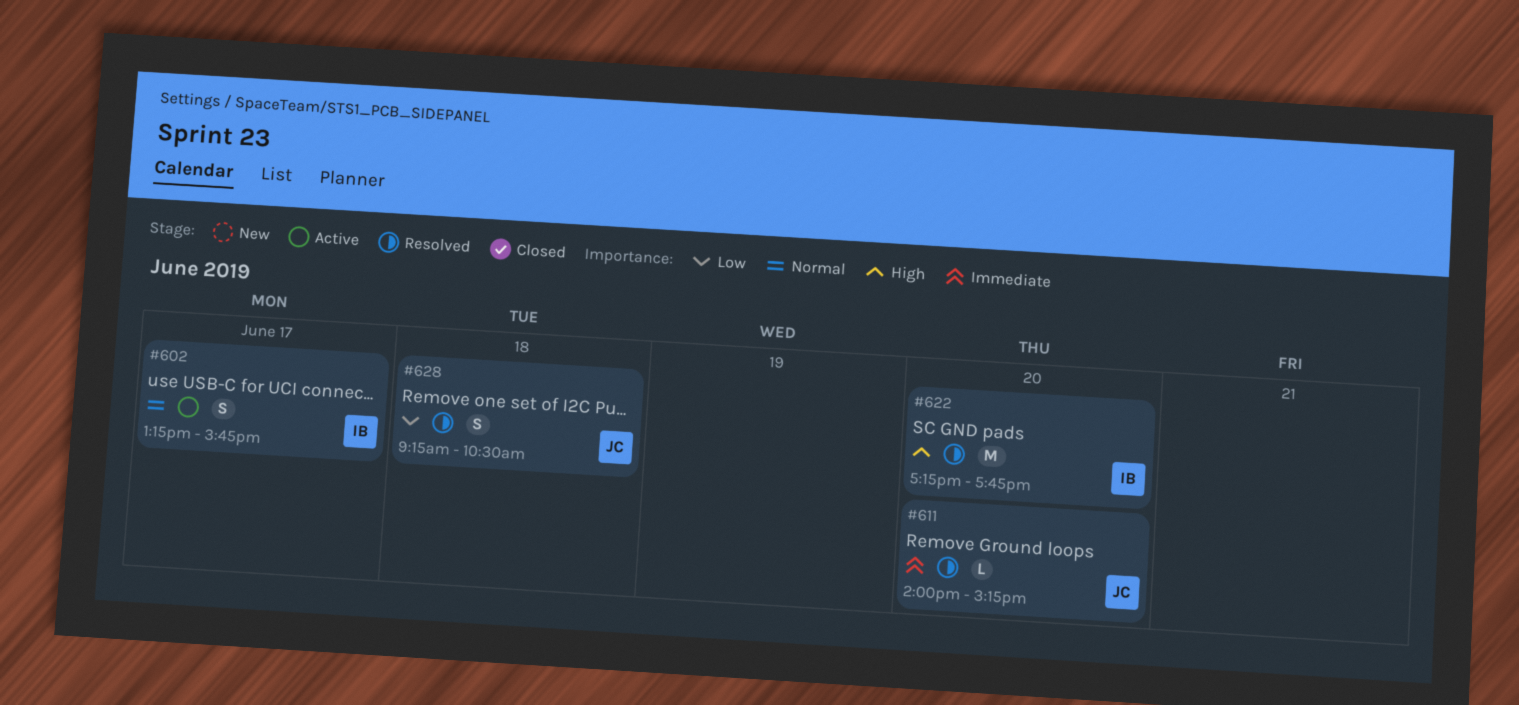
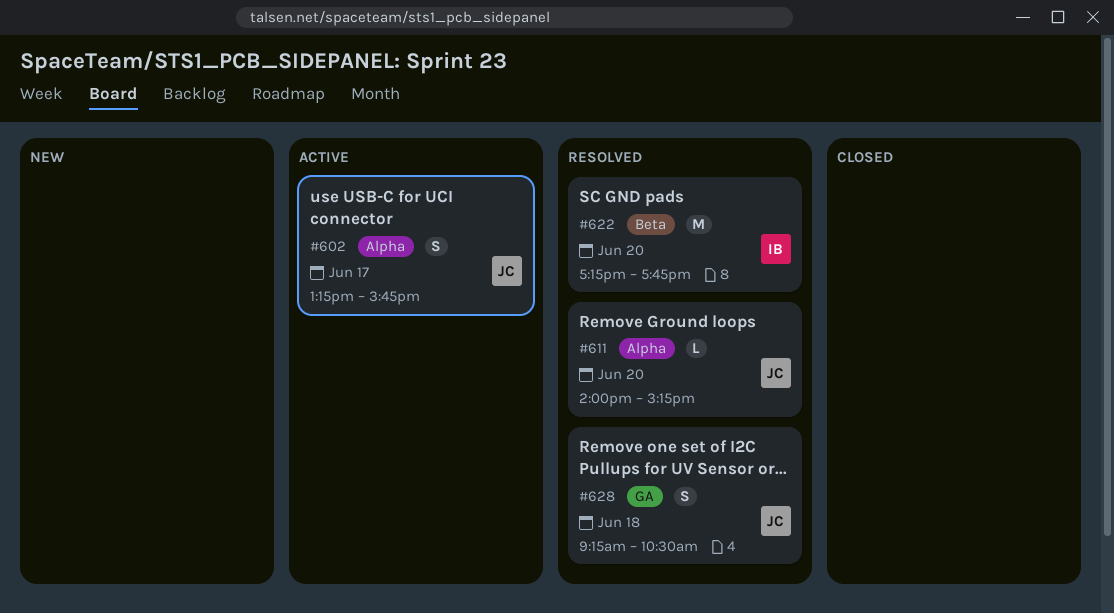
#602, owner: IB -> JC

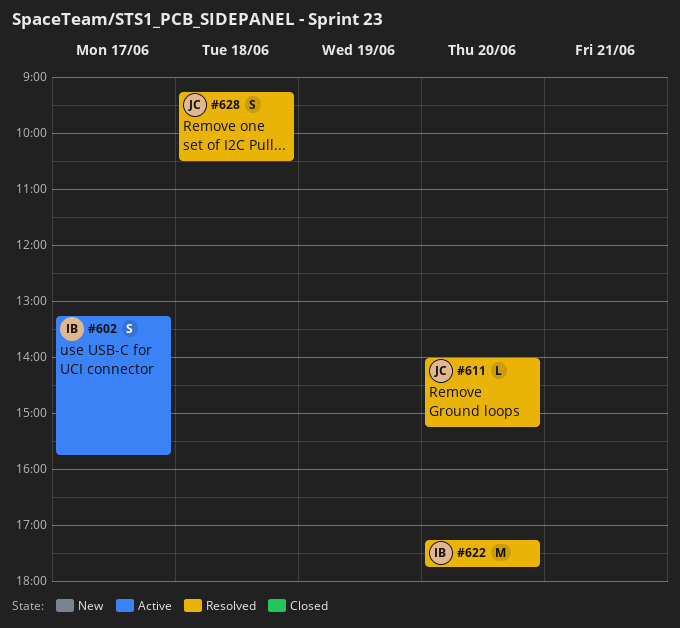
#602, owner: JC -> IB

